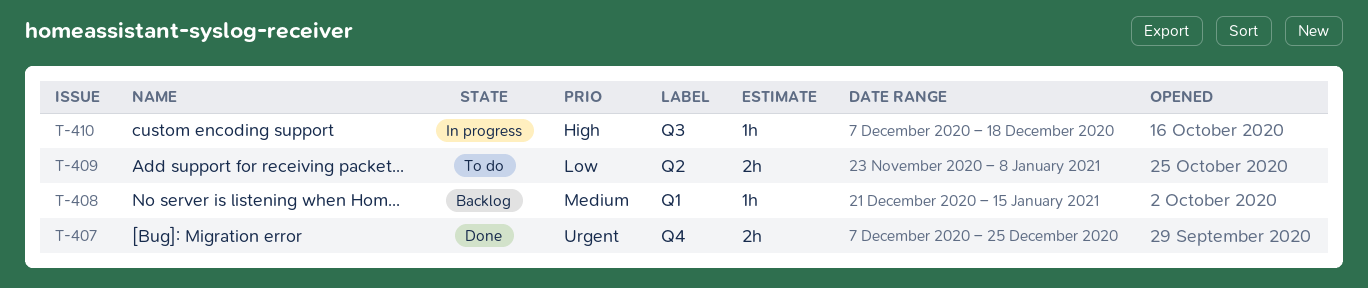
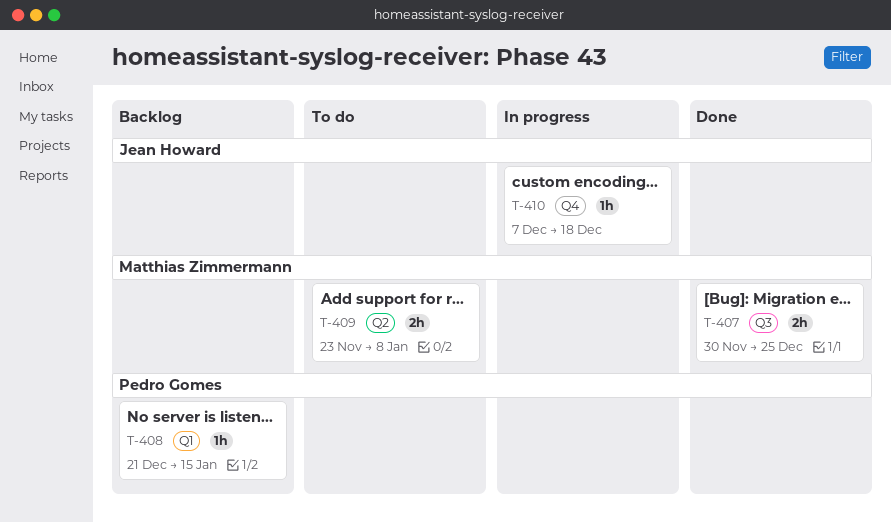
T-407, label: Q4 -> Q3
T-407, start: Dec 7 -> Nov 30
T-410, label: Q3 -> Q4

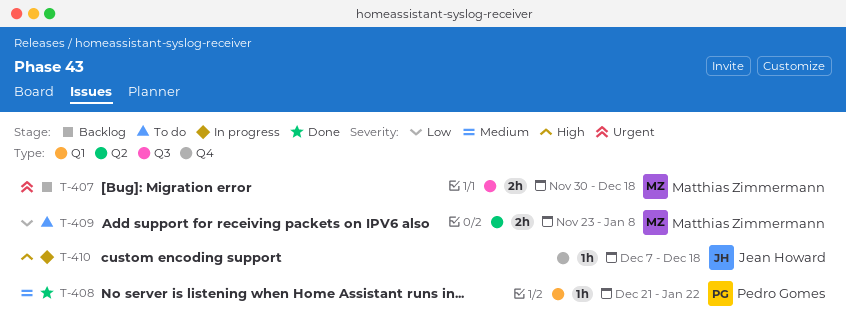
T-407, status: Done -> Backlog
T-407, due: Dec 25 -> Dec 18
T-408, status: Backlog -> Done
T-408, due: Jan 15 -> Jan 22

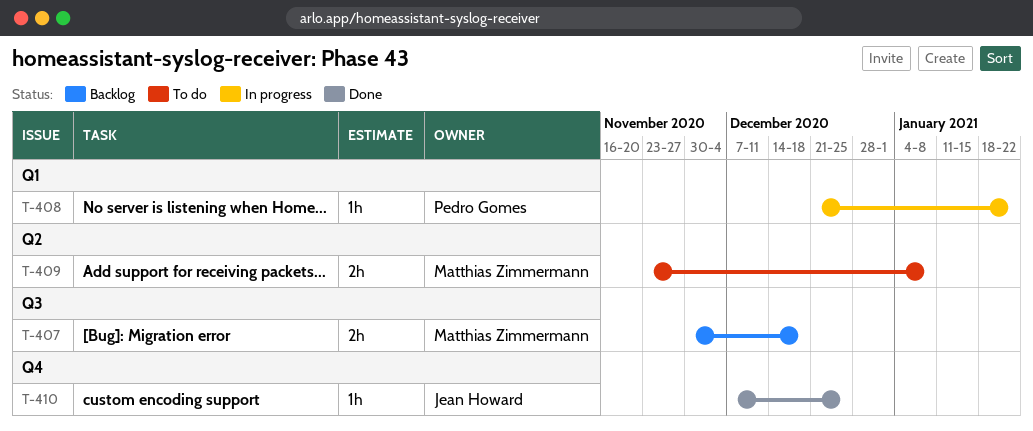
T-408, status: Done -> In progress
T-410, status: In progress -> Done
T-410, due: Dec 18 -> Dec 25

